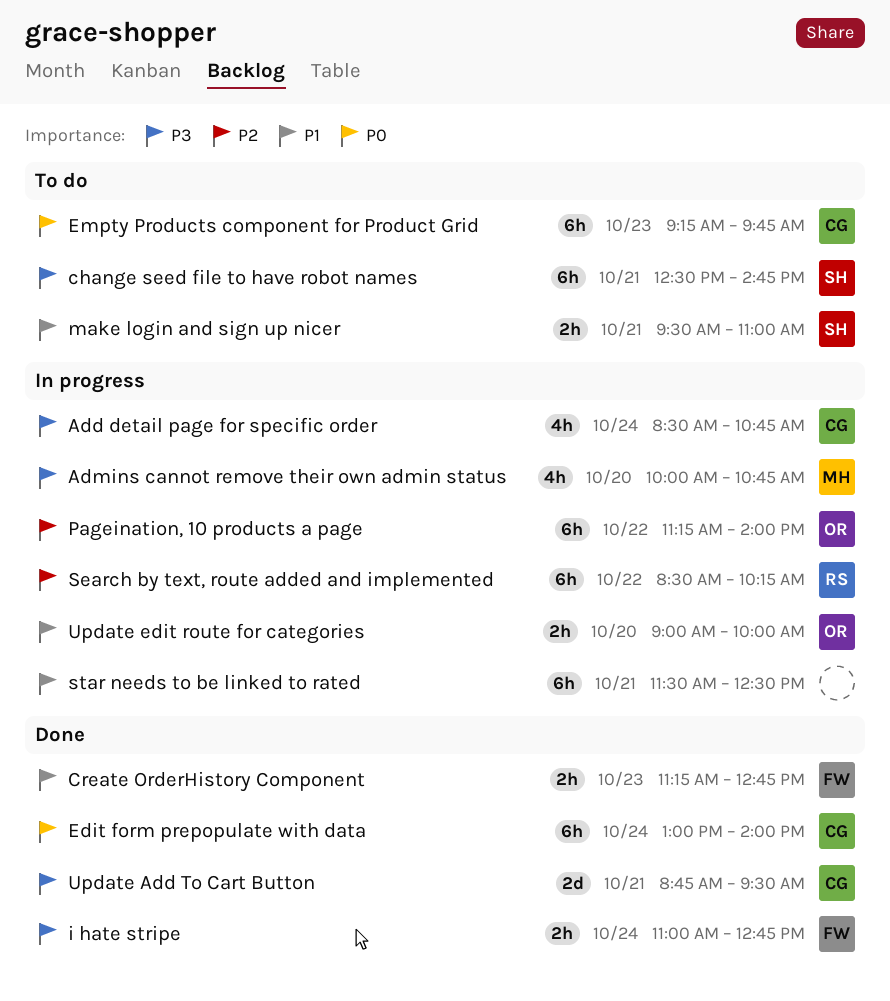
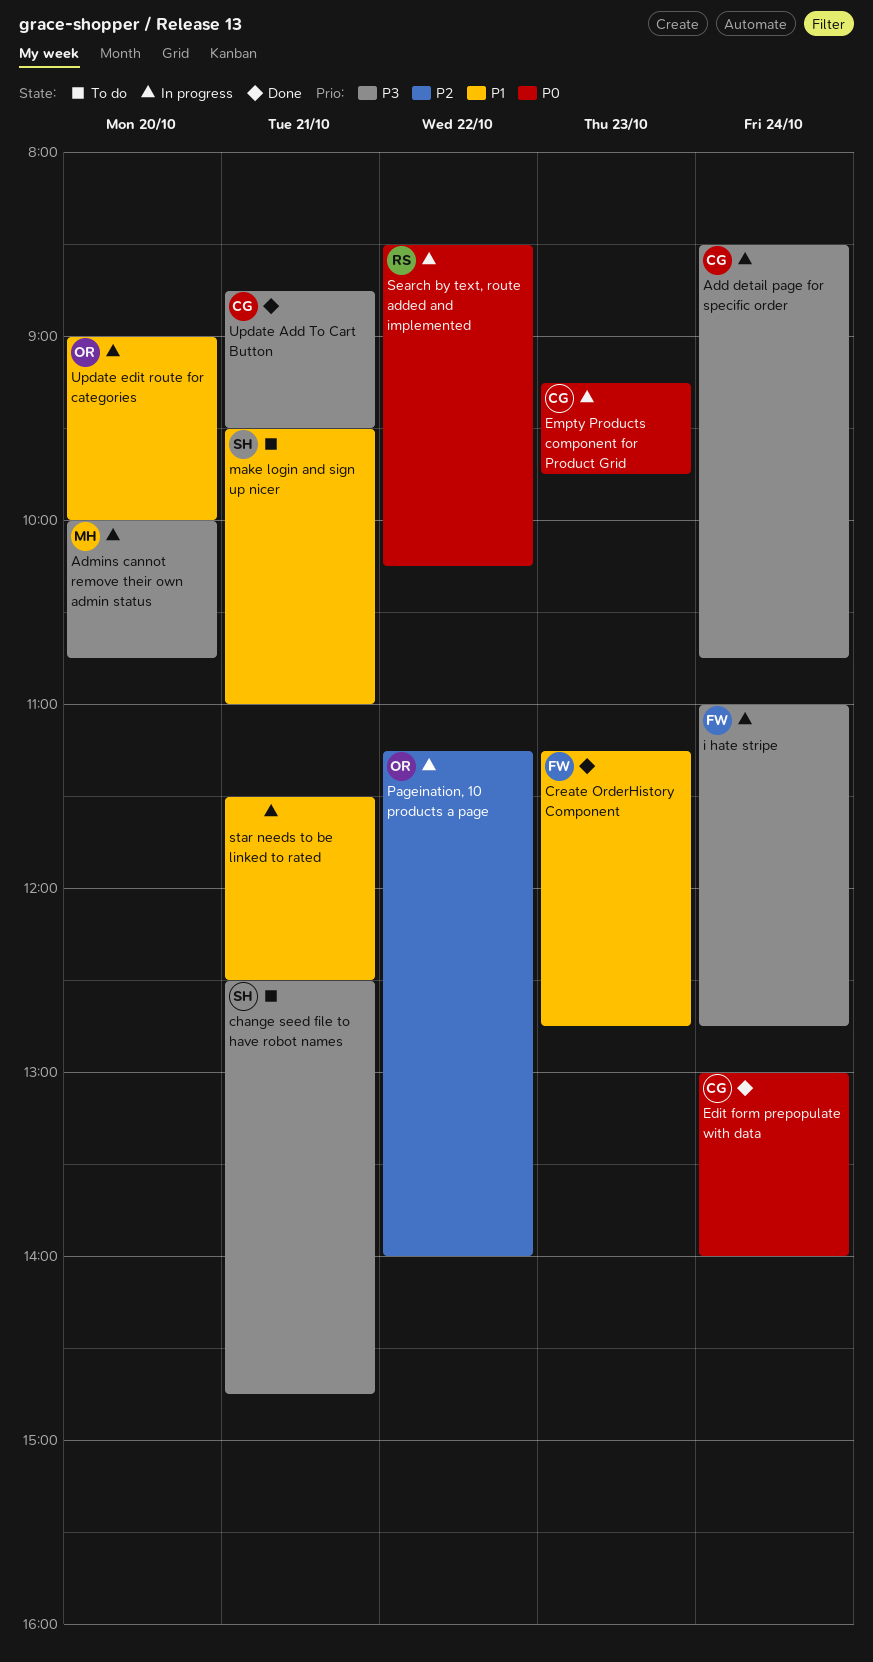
Empty Products component for Product Grid, status: To do -> In progress
i hate stripe, status: Done -> In progress
Search by text, route added and implemented, priority: P2 -> P0

